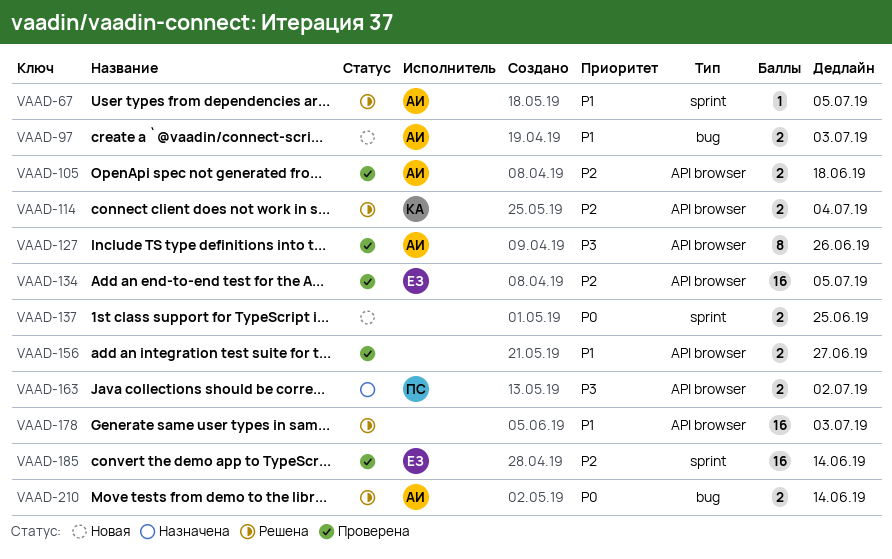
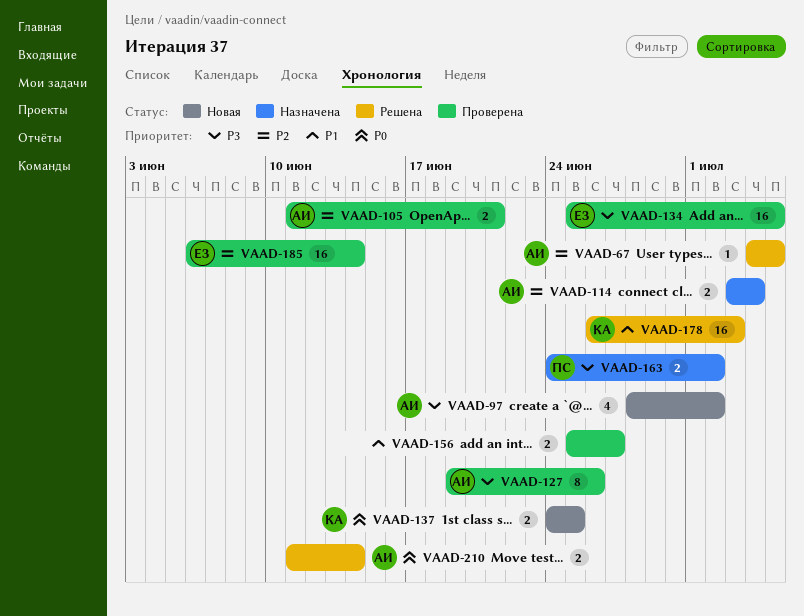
VAAD-67, priority: P1 -> P2
VAAD-97, priority: P1 -> P3
VAAD-97, estimate: 2 -> 4
VAAD-97, due: Jul 3 -> Jul 2
VAAD-105, due: Jun 18 -> Jun 21
VAAD-114, status: Решена -> Назначена
VAAD-114, owner: КА -> АИ
VAAD-134, priority: P2 -> P3
VAAD-137, owner: none -> КА
VAAD-178, owner: none -> КА

